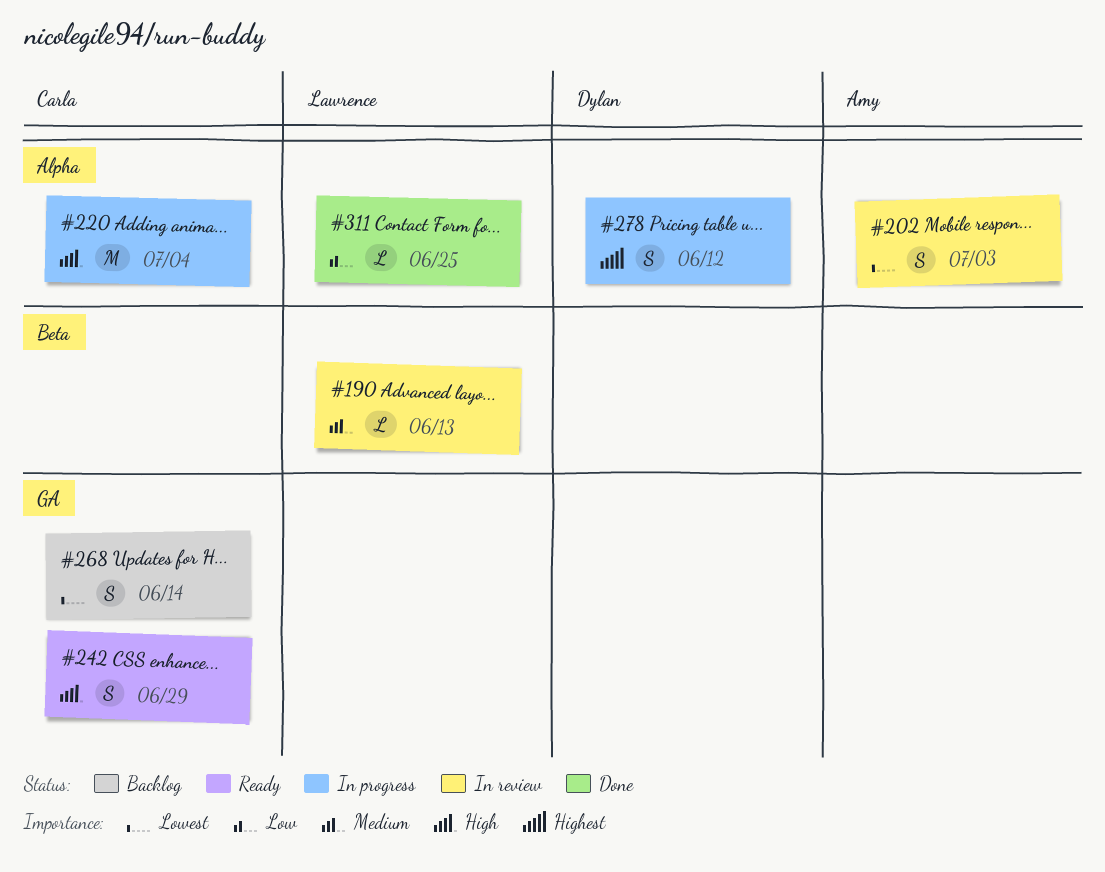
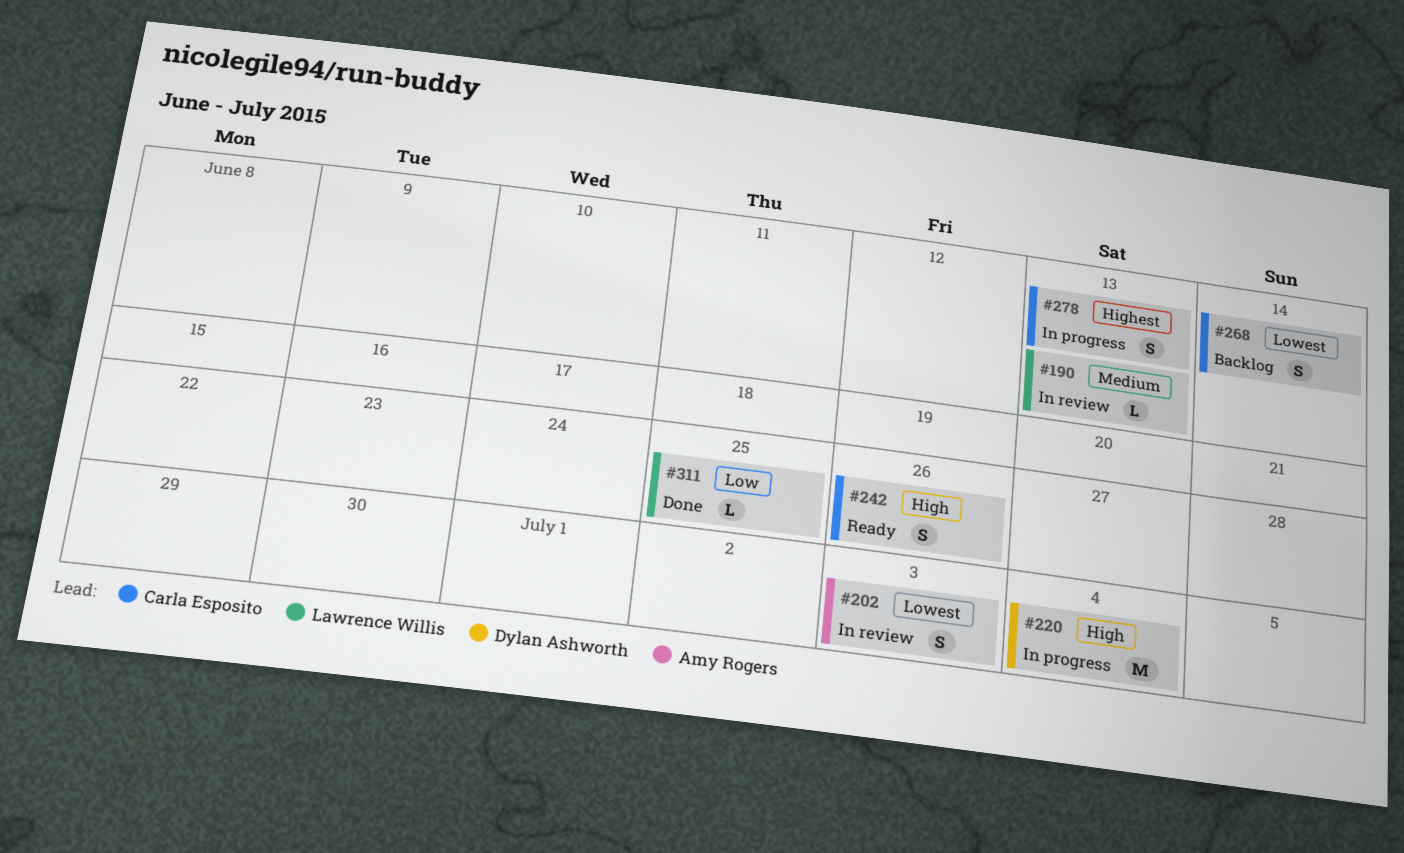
#220, owner: Carla Esposito -> Dylan Ashworth
#242, due: Jun 29 -> Jun 26
#278, owner: Dylan Ashworth -> Carla Esposito
#278, due: Jun 12 -> Jun 13

